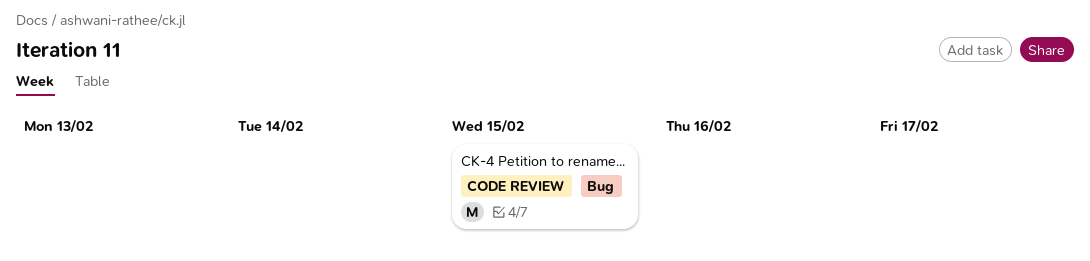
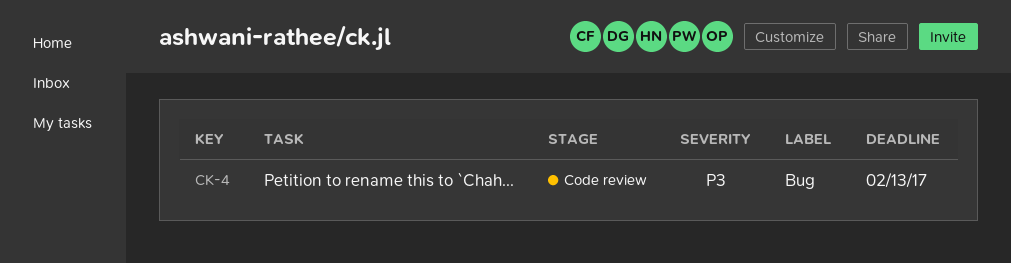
CK-4, due: Feb 15 -> Feb 13

